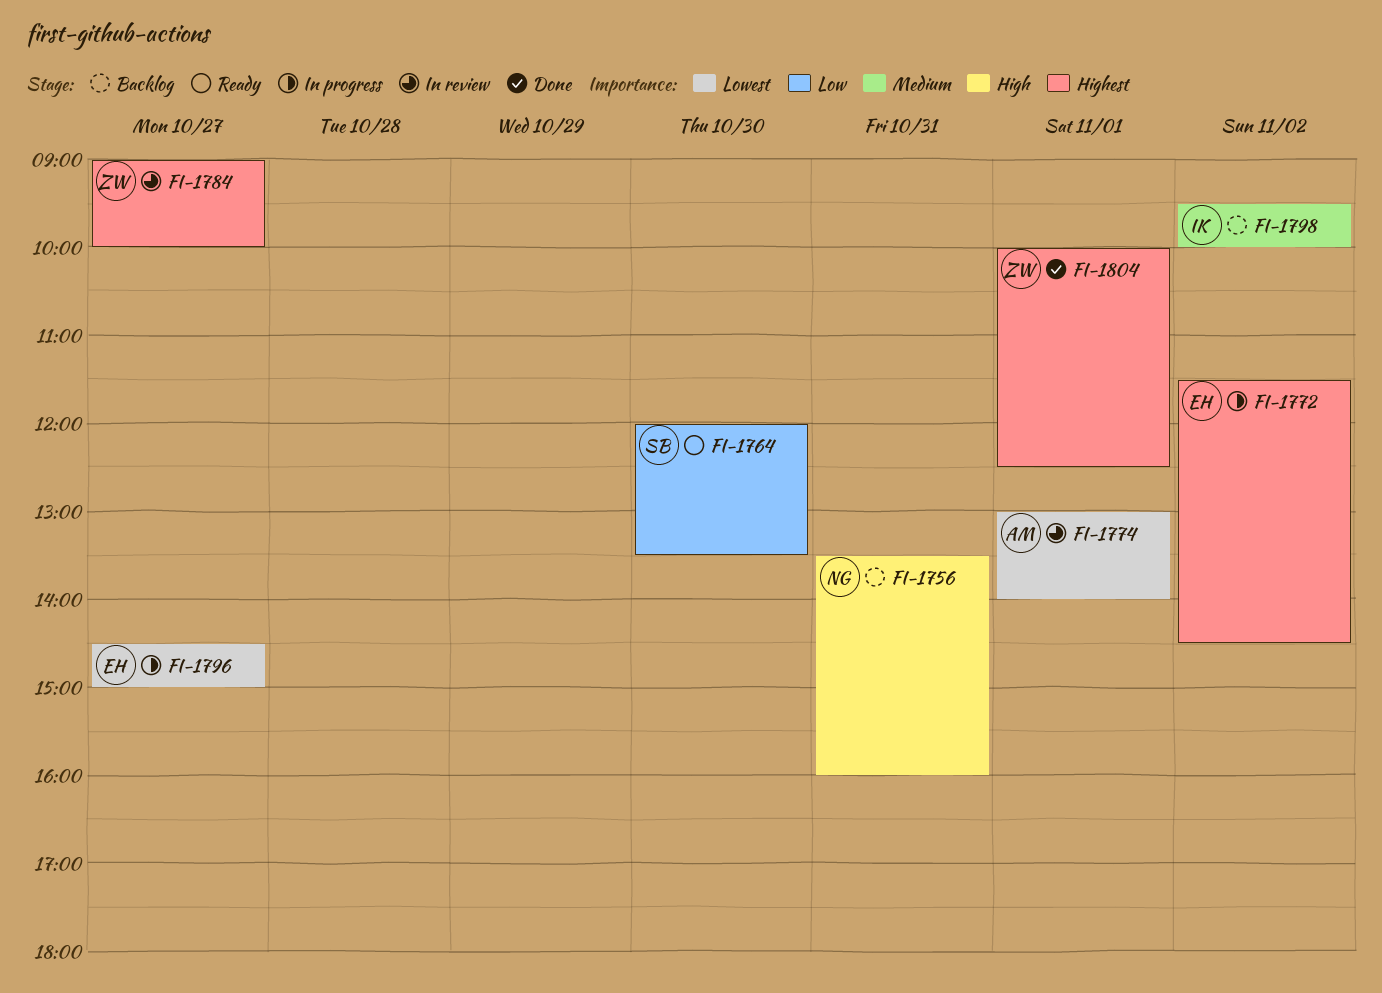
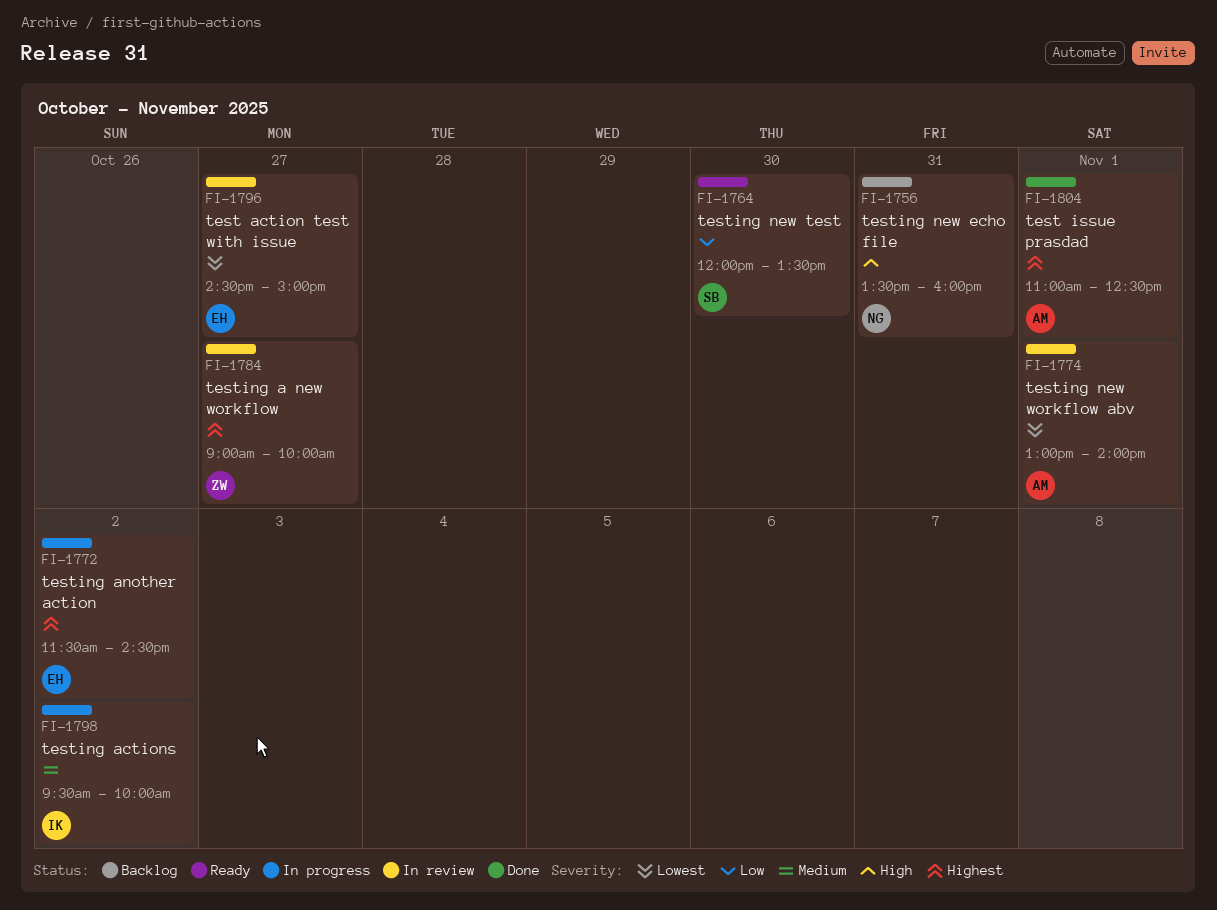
FI-1796, status: In progress -> In review
FI-1798, status: Backlog -> In progress
FI-1804, owner: ZW -> AM
FI-1804, begins: 10:00 -> 11:00

